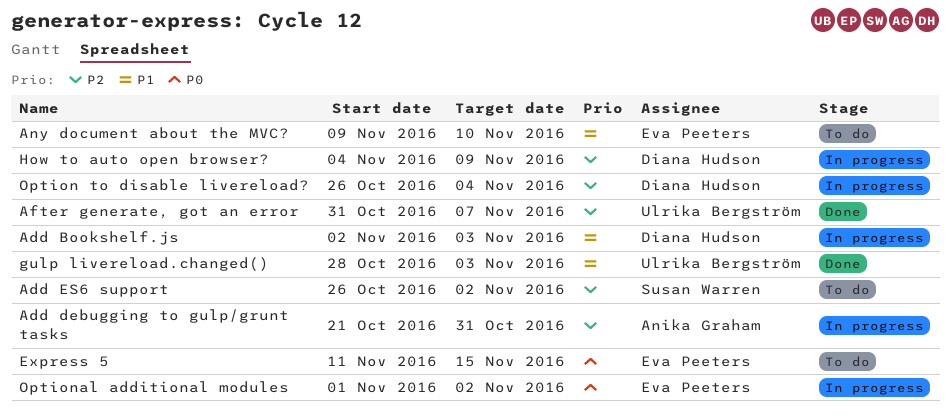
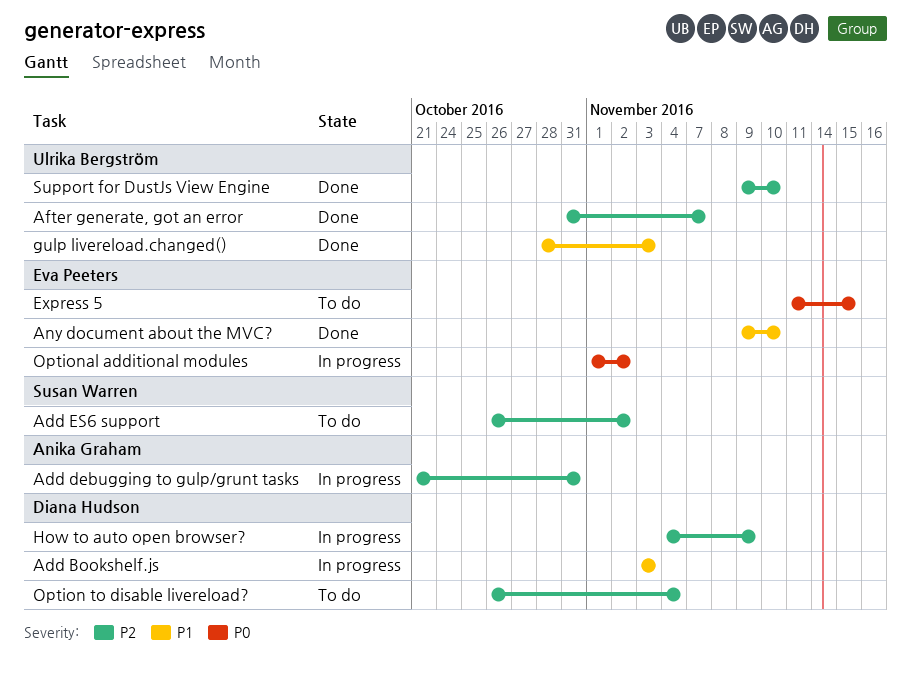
Add Bookshelf.js, start: Nov 2 -> Nov 3
Any document about the MVC?, status: To do -> Done
Option to disable livereload?, status: In progress -> To do
Support for DustJs View Engine: none -> present

